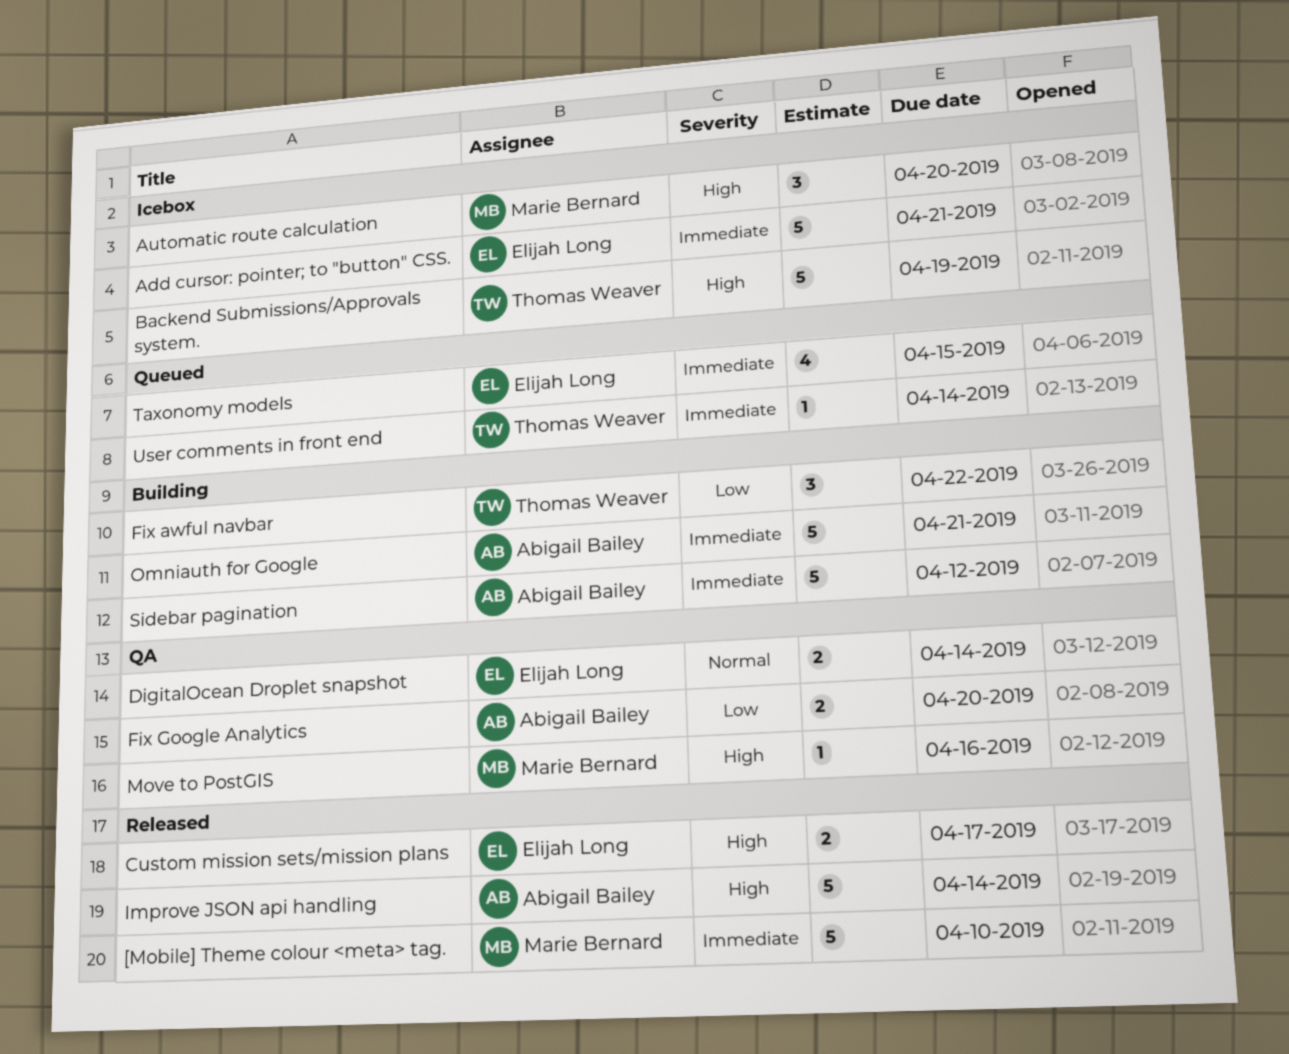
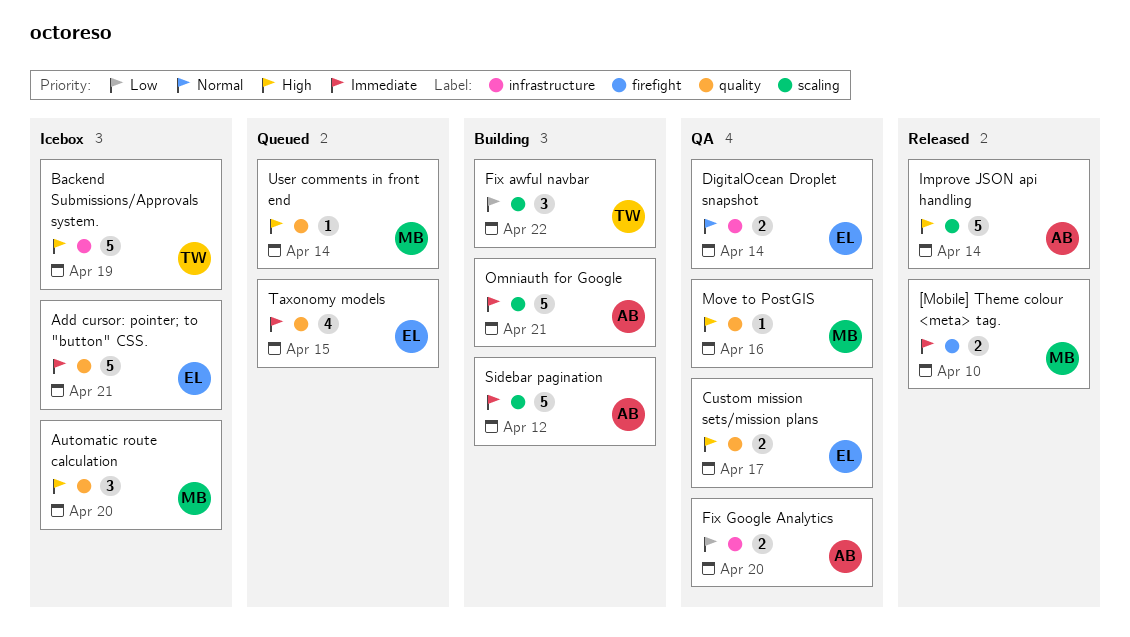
[Mobile] Theme colour <meta> tag., estimate: 5 -> 2
Custom mission sets/mission plans, status: Released -> QA
User comments in front end, owner: Thomas Weaver -> Marie Bernard
User comments in front end, priority: Immediate -> High

